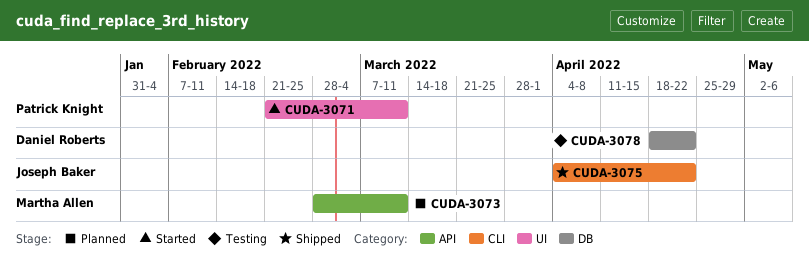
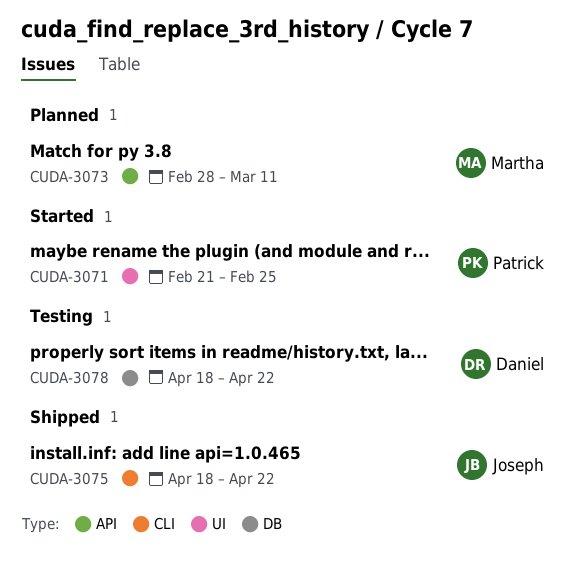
CUDA-3071, due: Mar 11 -> Feb 25
CUDA-3075, start: Apr 4 -> Apr 18

